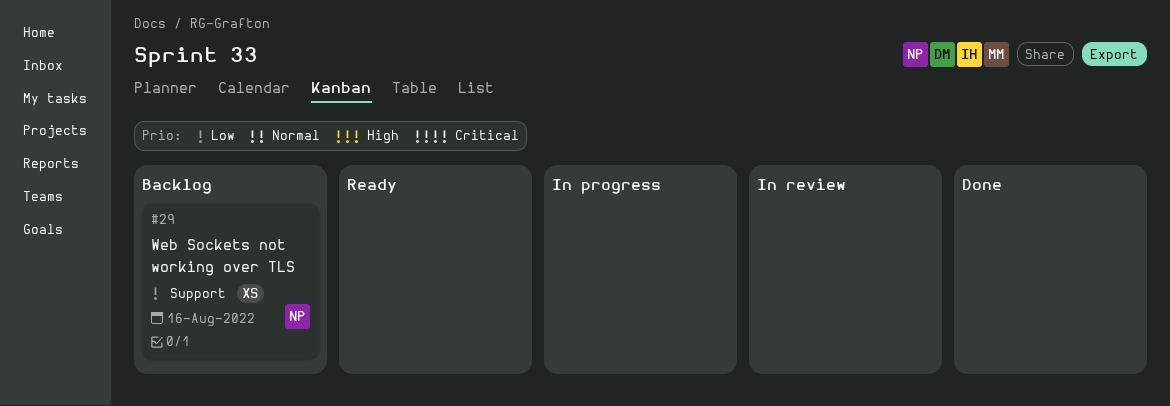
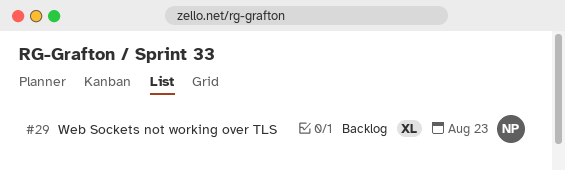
#29, estimate: XS -> XL
#29, due: Aug 16 -> Aug 23

